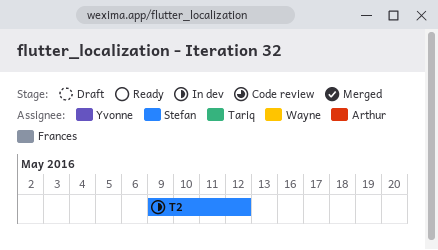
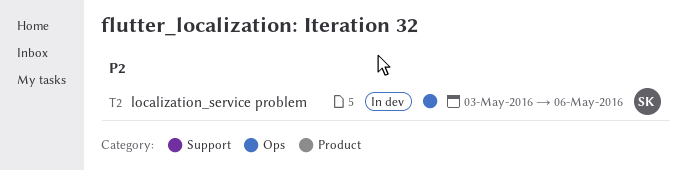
T2, start: May 9 -> May 3
T2, due: May 12 -> May 6

